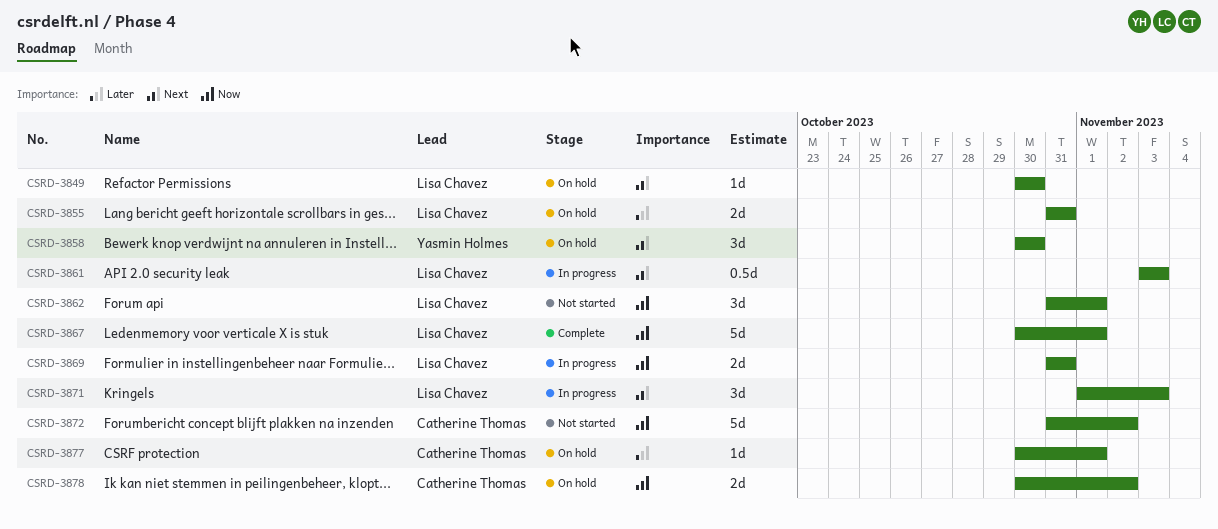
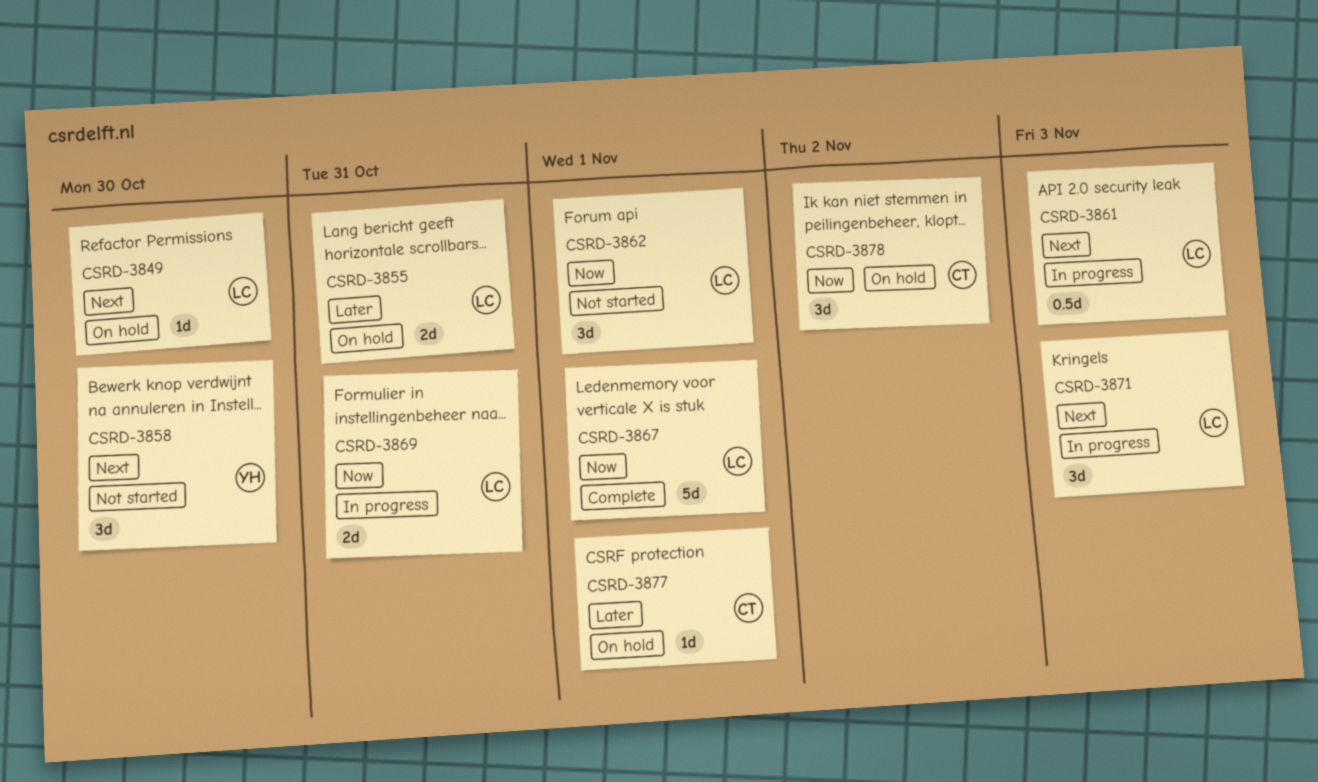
CSRD-3858, status: On hold -> Not started
CSRD-3872: present -> none
CSRD-3878, estimate: 2d -> 3d

